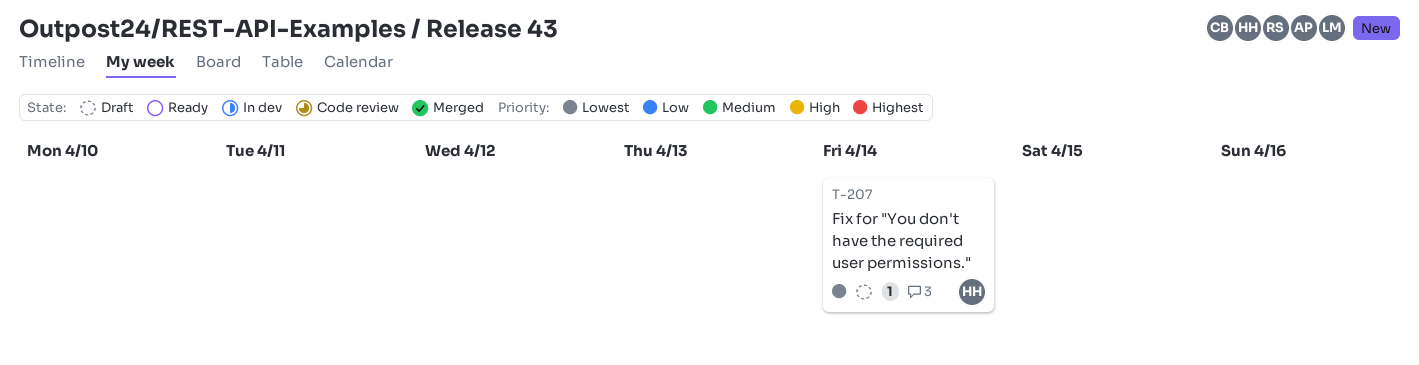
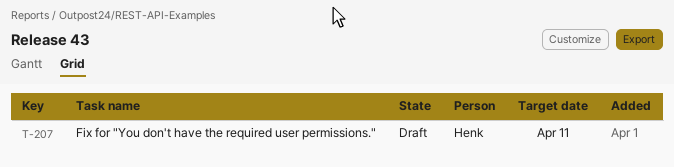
T-207, due: Apr 14 -> Apr 11

